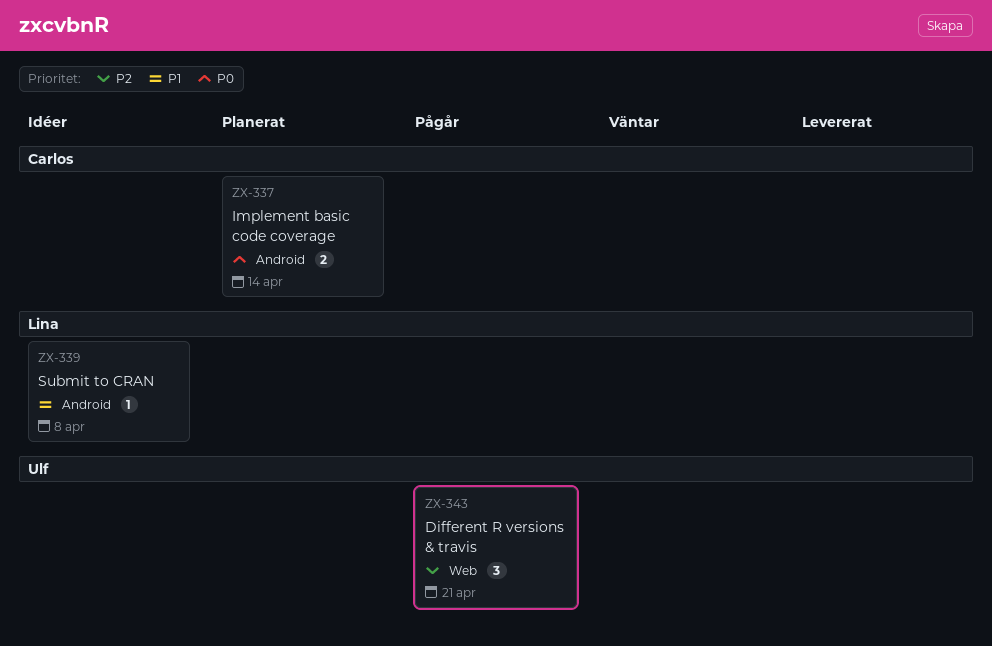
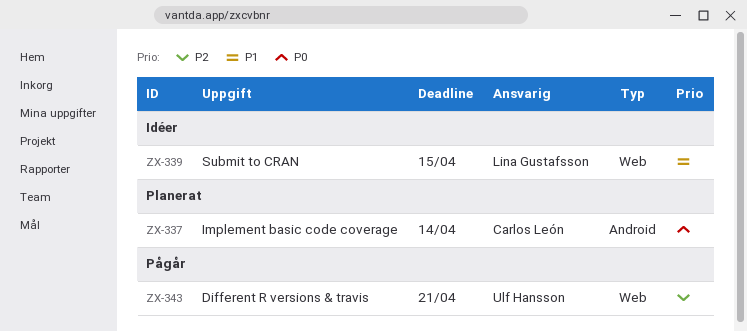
ZX-339, label: Android -> Web
ZX-339, due: Apr 8 -> Apr 15

